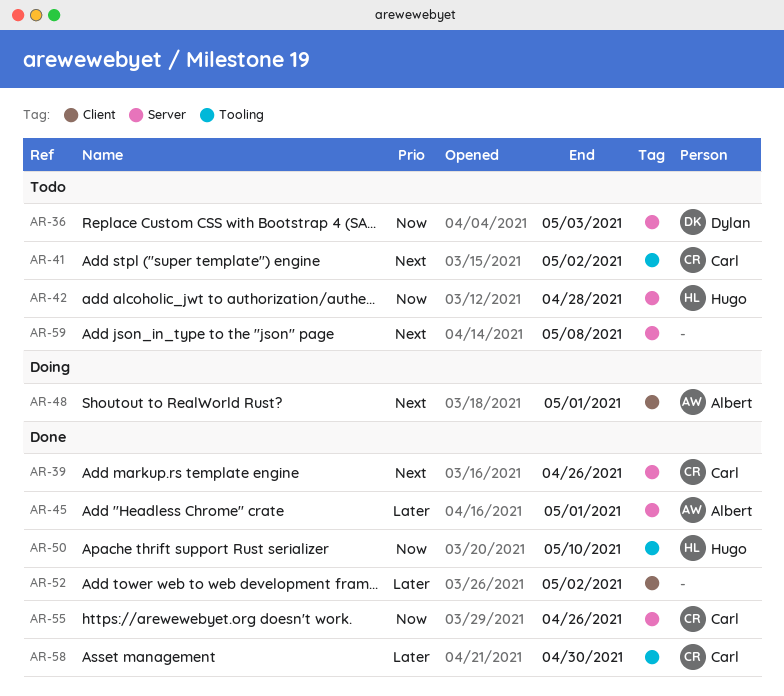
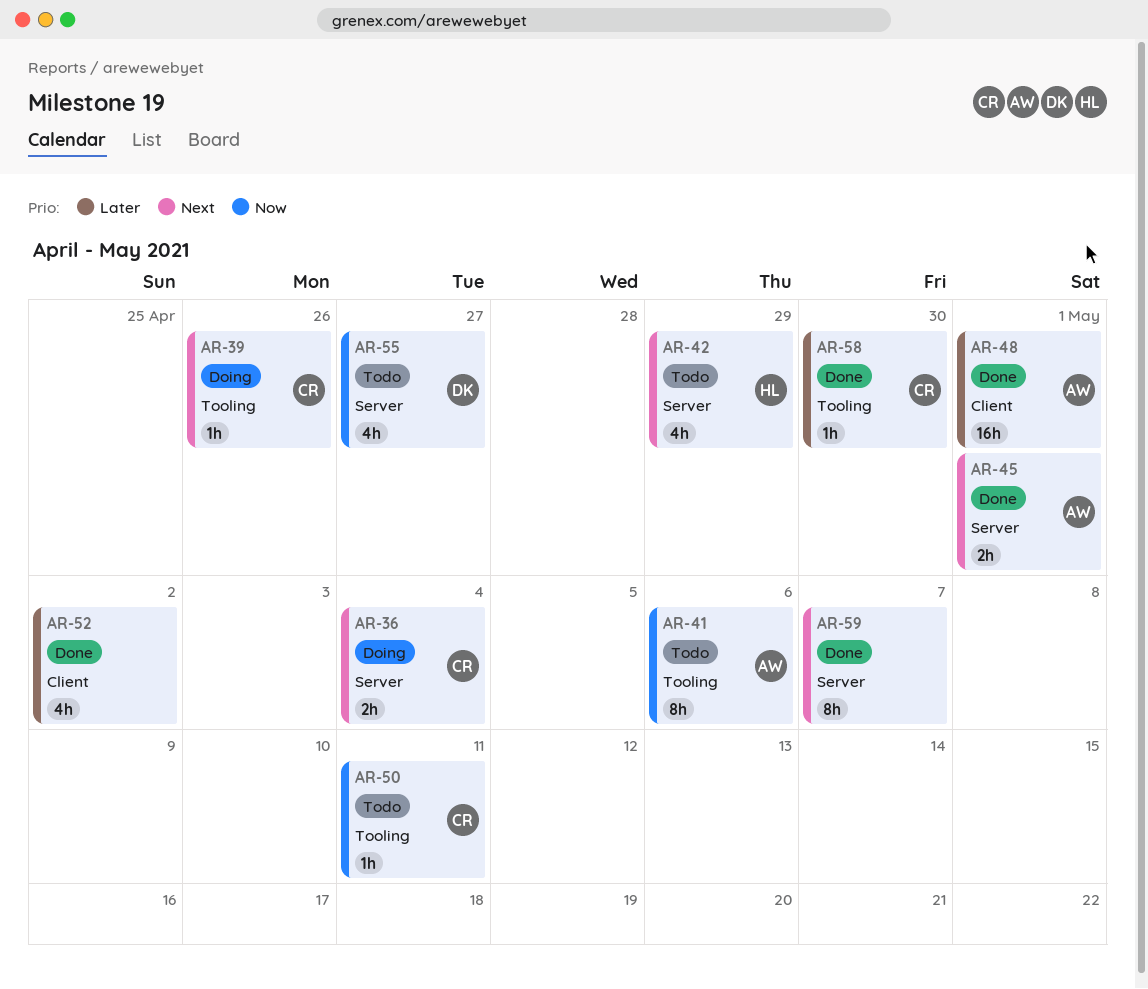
AR-36, status: Todo -> Doing
AR-36, owner: Dylan -> Carl
AR-36, priority: Now -> Next
AR-36, due: May 3 -> May 4
AR-39, status: Done -> Doing
AR-39, label: Server -> Tooling
AR-41, owner: Carl -> Albert
AR-41, priority: Next -> Now
AR-41, due: May 2 -> May 6
AR-42, priority: Now -> Next
AR-42, due: Apr 28 -> Apr 29
AR-45, priority: Later -> Next
AR-48, status: Doing -> Done
AR-48, priority: Next -> Later
AR-50, status: Done -> Todo
AR-50, owner: Hugo -> Carl
AR-50, due: May 10 -> May 11
AR-55, status: Done -> Todo
AR-55, owner: Carl -> Dylan
AR-55, due: Apr 26 -> Apr 27
AR-59, status: Todo -> Done
AR-59, due: May 8 -> May 7

